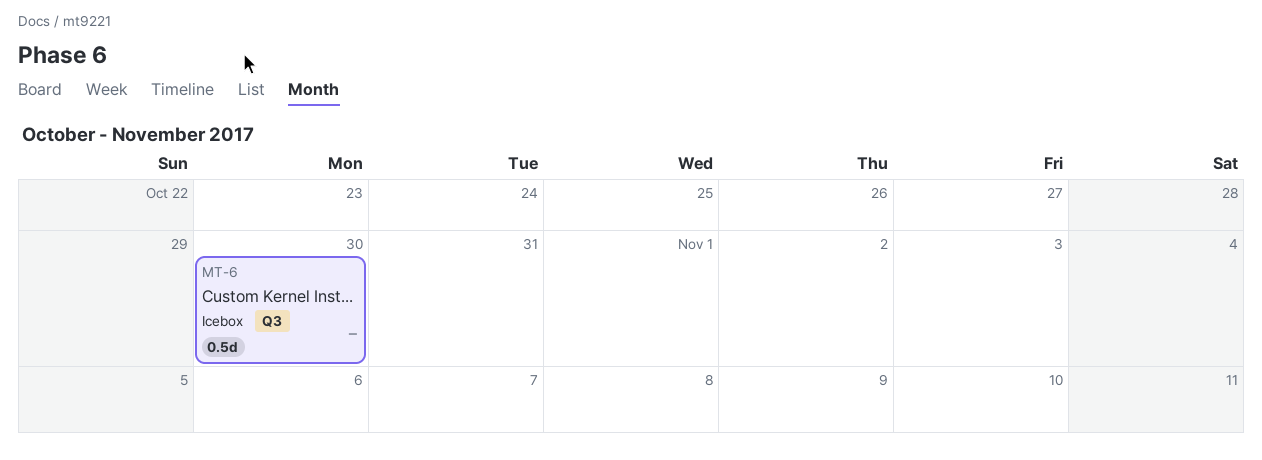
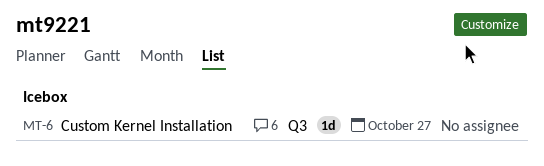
MT-6, estimate: 0.5d -> 1d
MT-6, due: Oct 30 -> Oct 27

